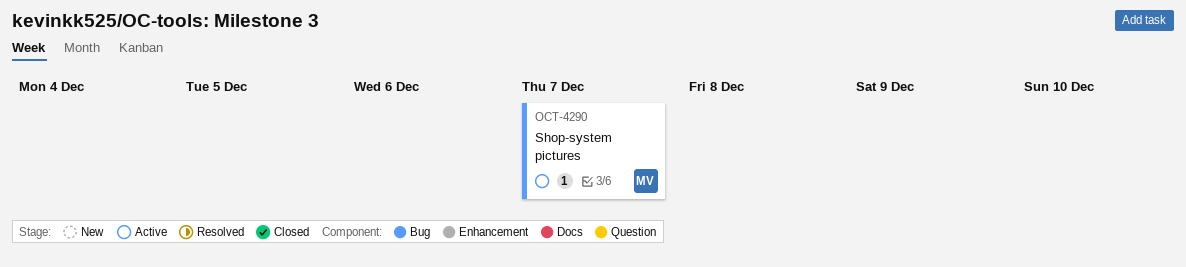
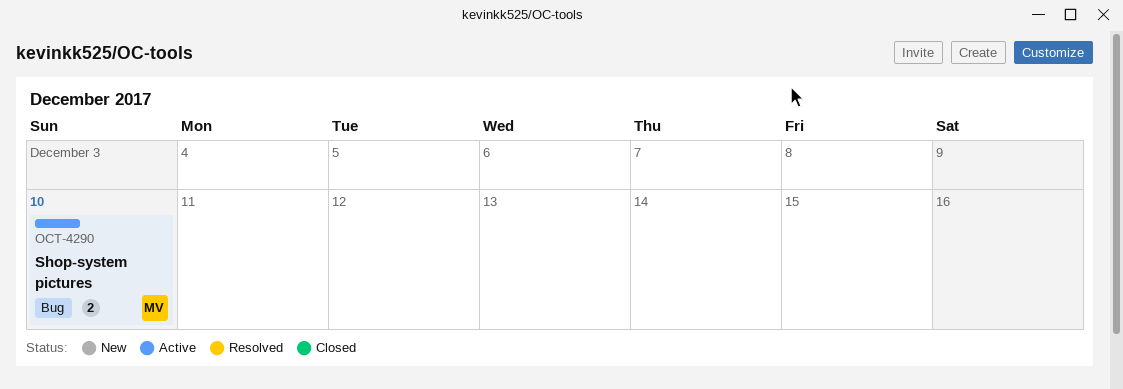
OCT-4290, estimate: 1 -> 2
OCT-4290, due: Dec 7 -> Dec 10

